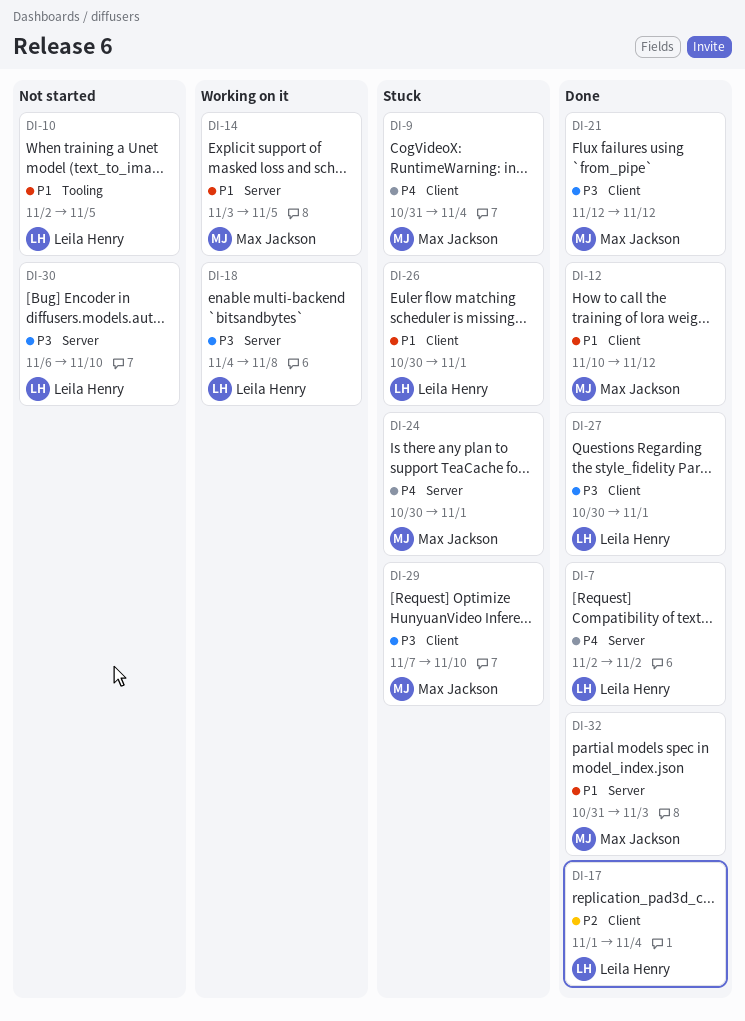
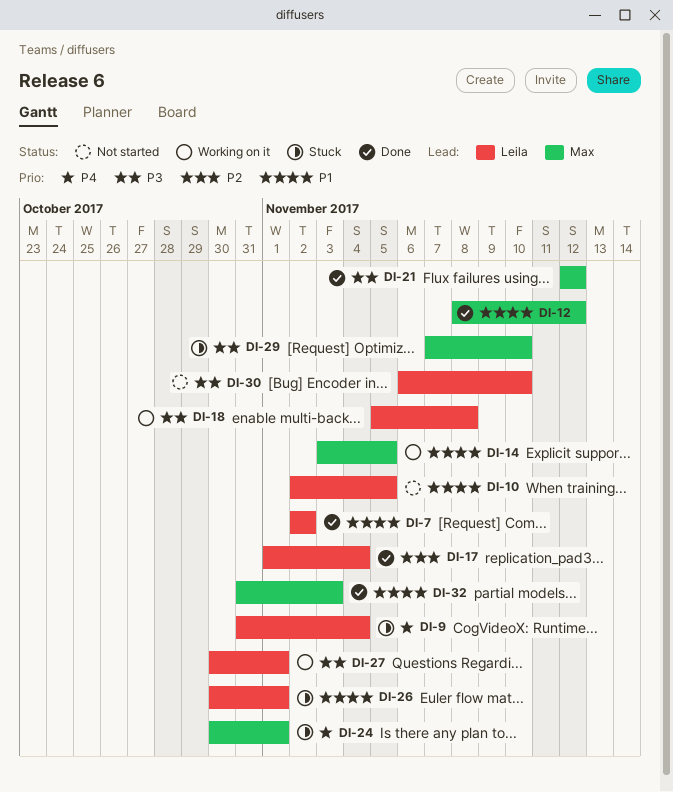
DI-7, priority: P4 -> P1
DI-9, owner: Max Jackson -> Leila Henry
DI-12, start: Nov 10 -> Nov 8
DI-18, start: Nov 4 -> Nov 5
DI-27, status: Done -> Working on it

